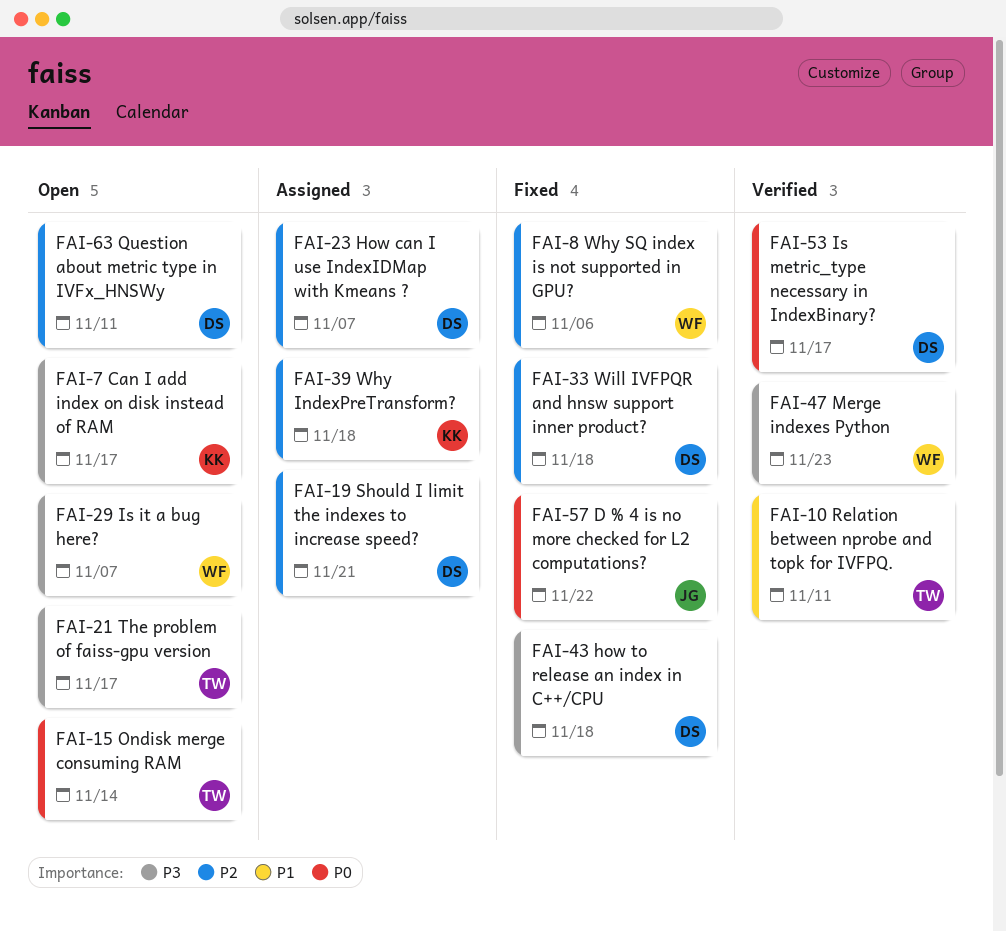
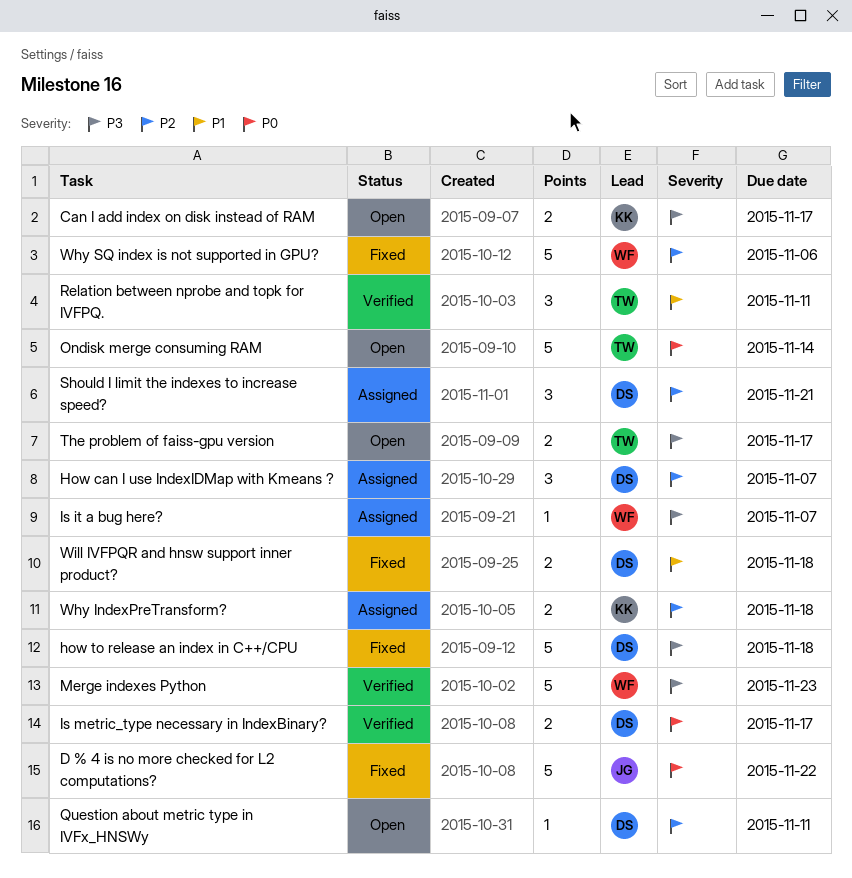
Is it a bug here?, status: Open -> Assigned
Will IVFPQR and hnsw support inner product?, priority: P2 -> P1

